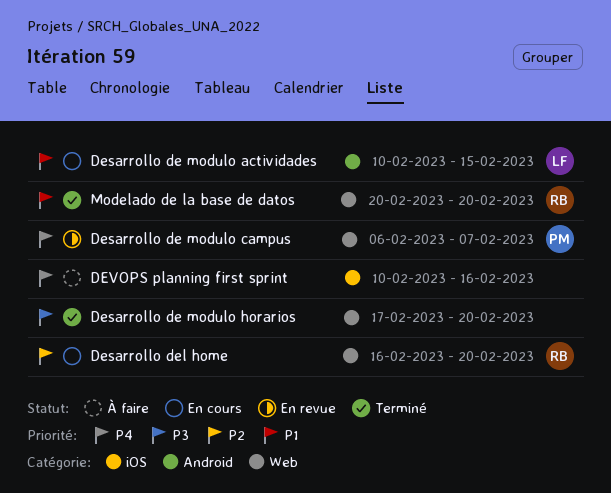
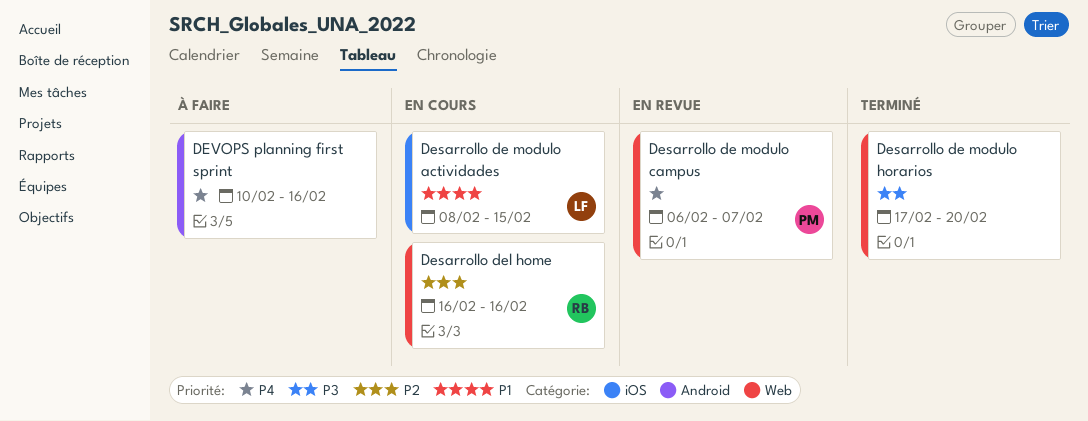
Desarrollo de modulo actividades, label: Android -> iOS
Desarrollo de modulo actividades, start: Feb 10 -> Feb 8
Desarrollo del home, due: Feb 20 -> Feb 16
DEVOPS planning first sprint, label: iOS -> Android
Modelado de la base de datos: present -> none

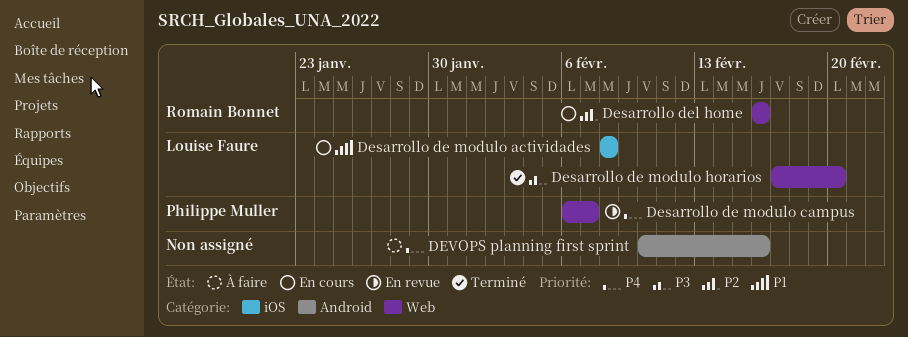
Desarrollo de modulo actividades, due: Feb 15 -> Feb 8
Desarrollo de modulo horarios, owner: none -> Louise Faure

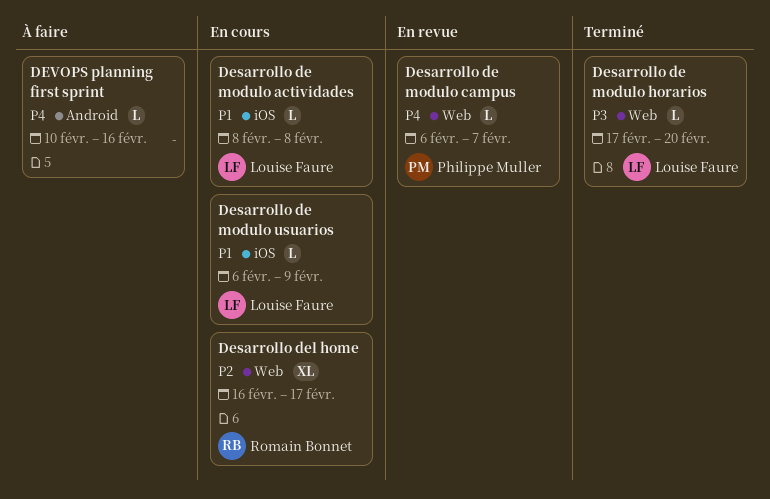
Desarrollo de modulo usuarios: none -> present
Desarrollo del home, due: Feb 16 -> Feb 17

